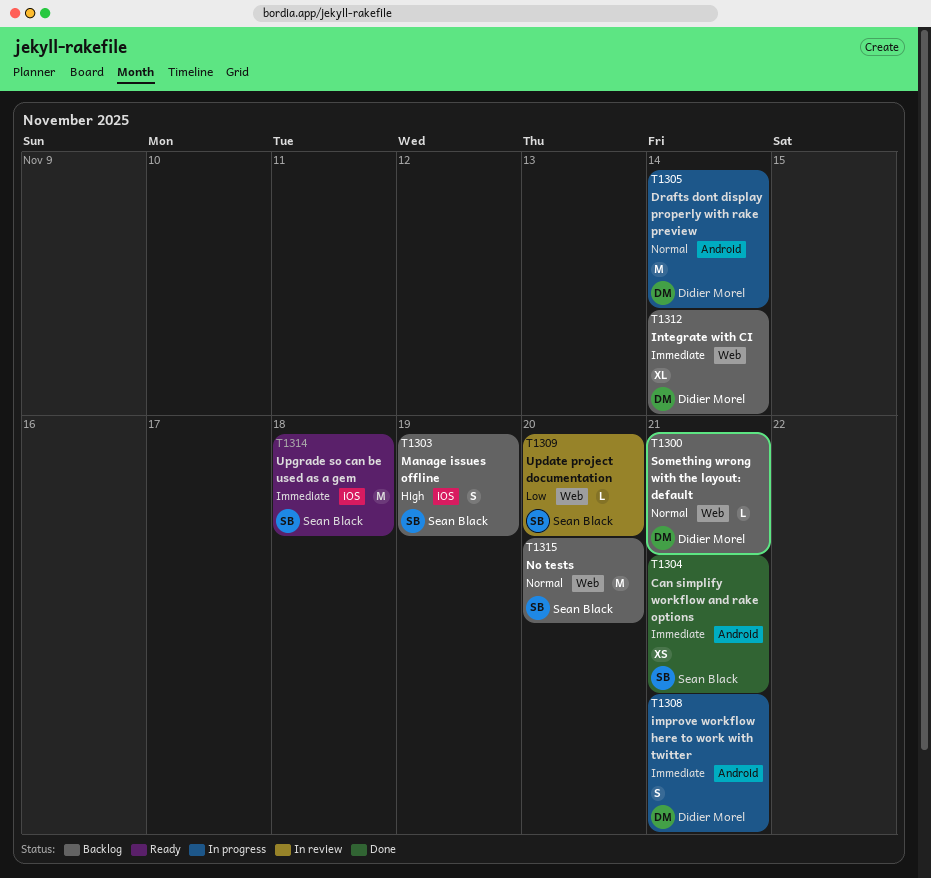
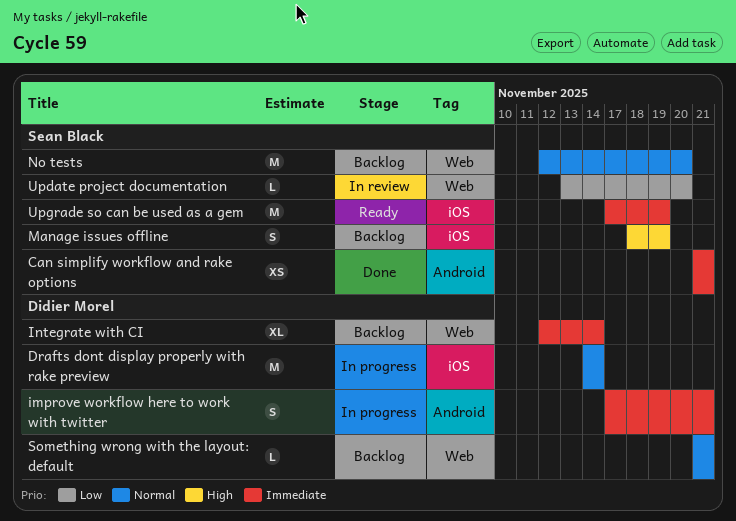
Drafts dont display properly with rake preview, label: Android -> iOS
Upgrade so can be used as a gem, due: Nov 18 -> Nov 19

